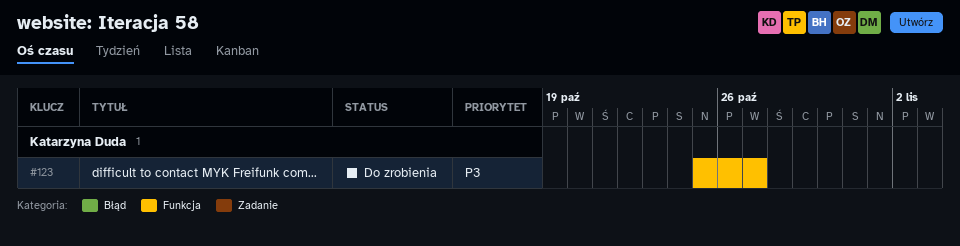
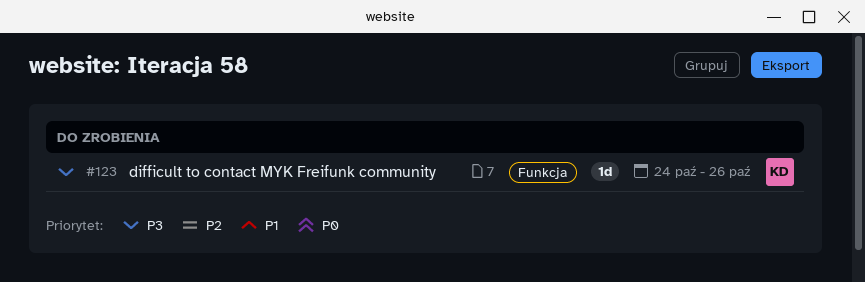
#123, start: Oct 25 -> Oct 24
#123, due: Oct 27 -> Oct 26

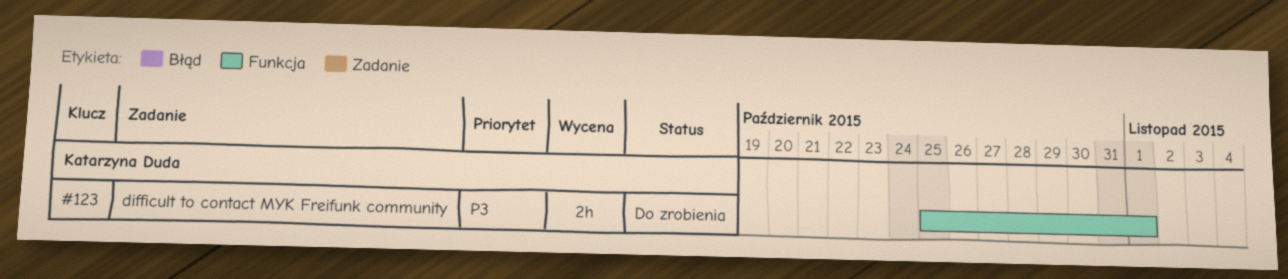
#123, estimate: 1d -> 2h
#123, start: Oct 24 -> Oct 25
#123, due: Oct 26 -> Nov 1

